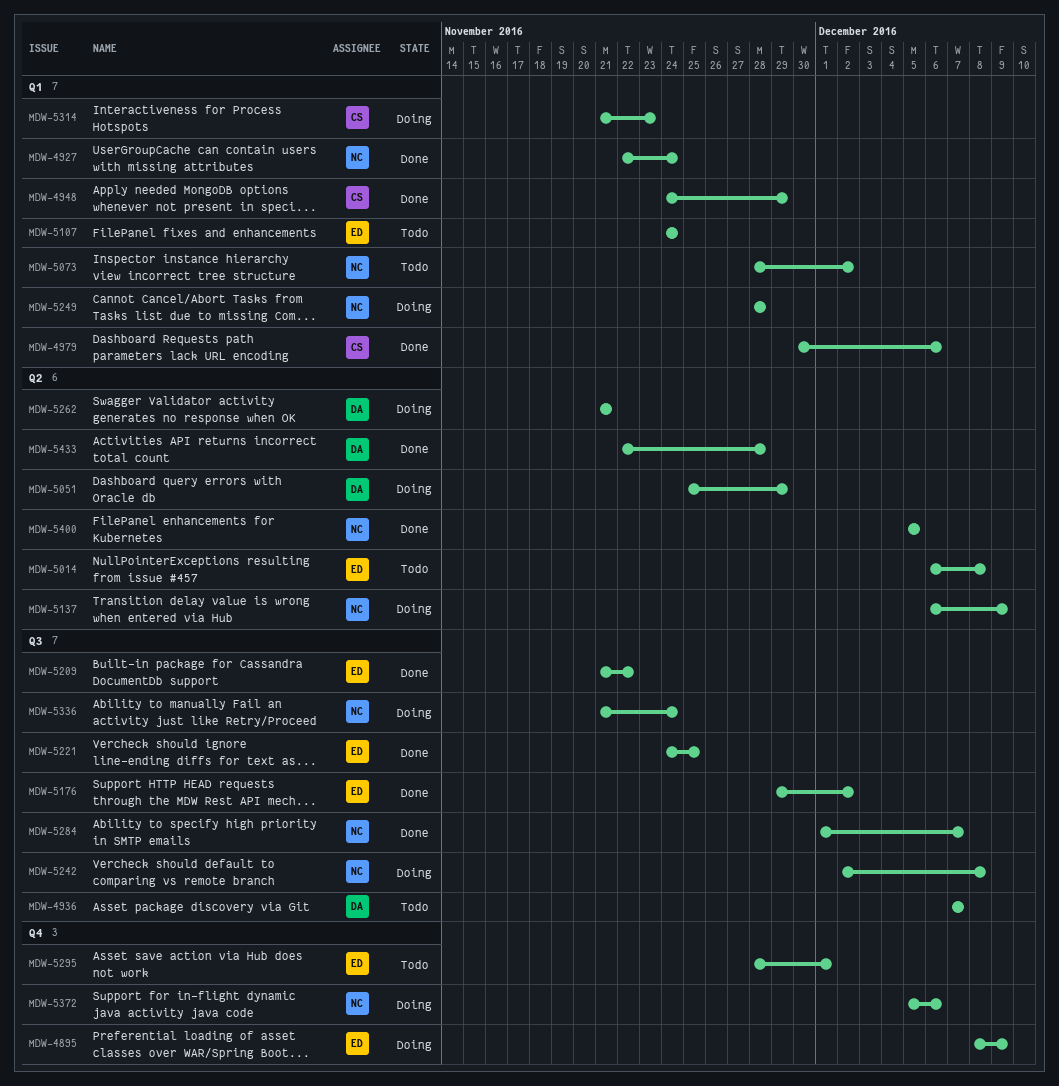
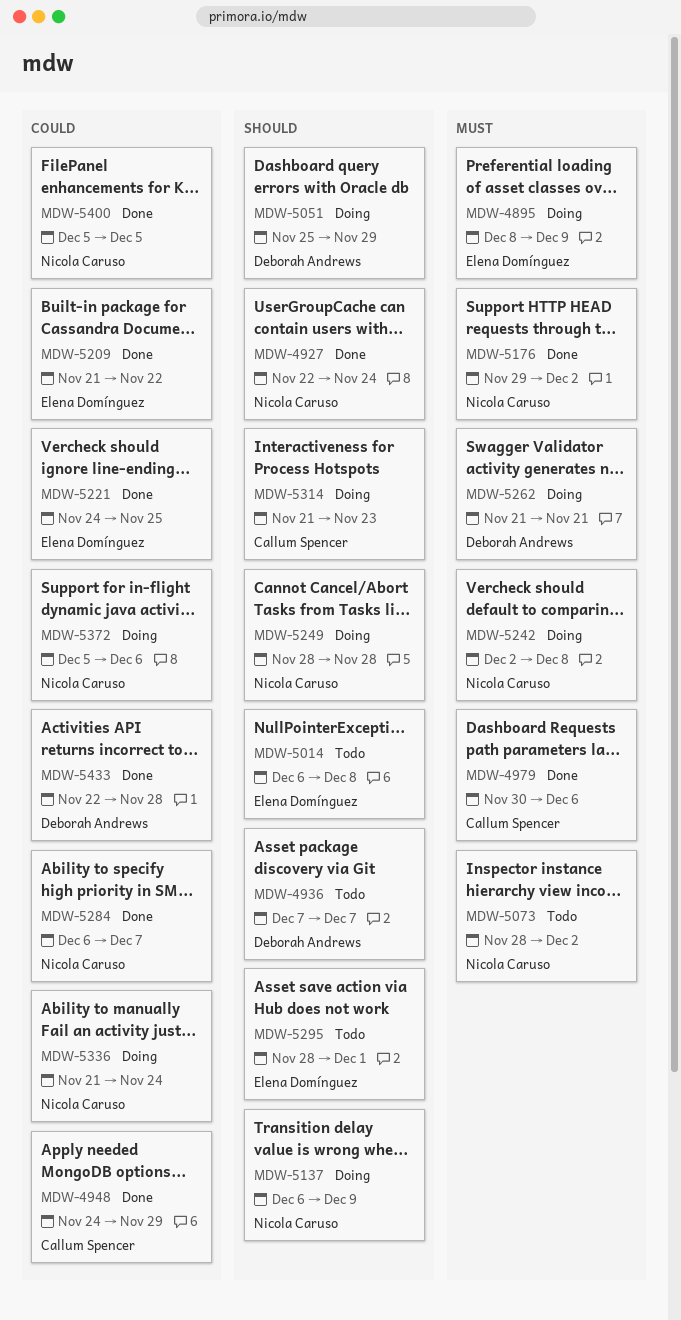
MDW-5107: present -> none
MDW-5176, owner: Elena Domínguez -> Nicola Caruso
MDW-5284, start: Dec 1 -> Dec 6

